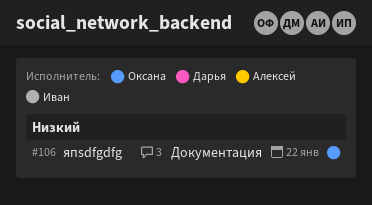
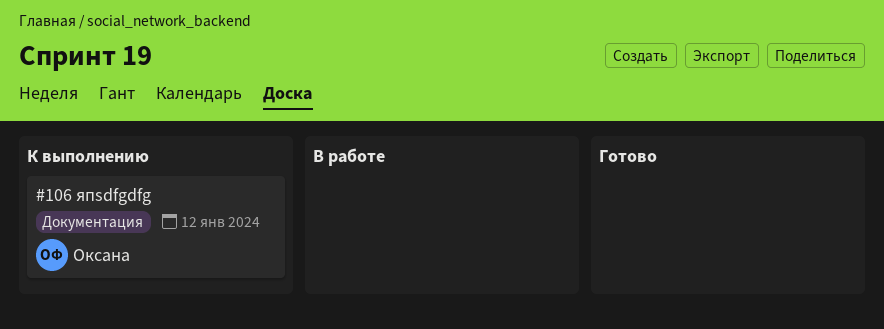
#106, due: Jan 22 -> Jan 12

